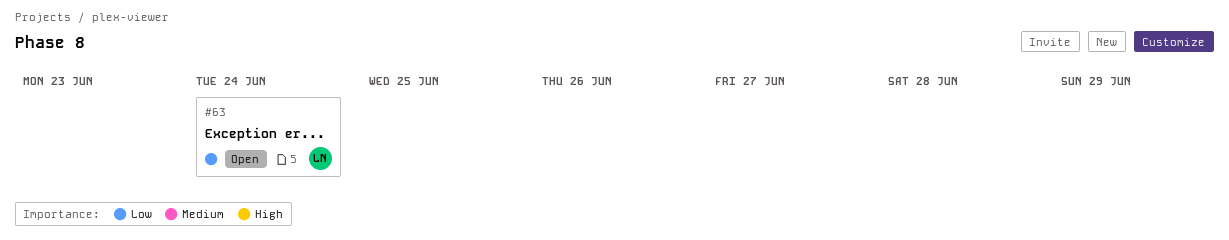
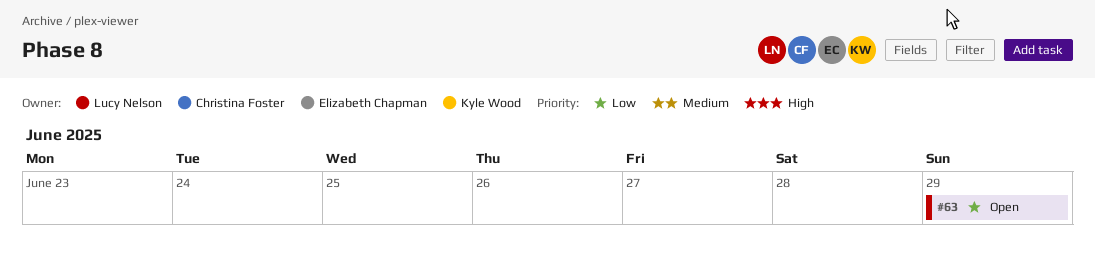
#63, due: Jun 24 -> Jun 29

